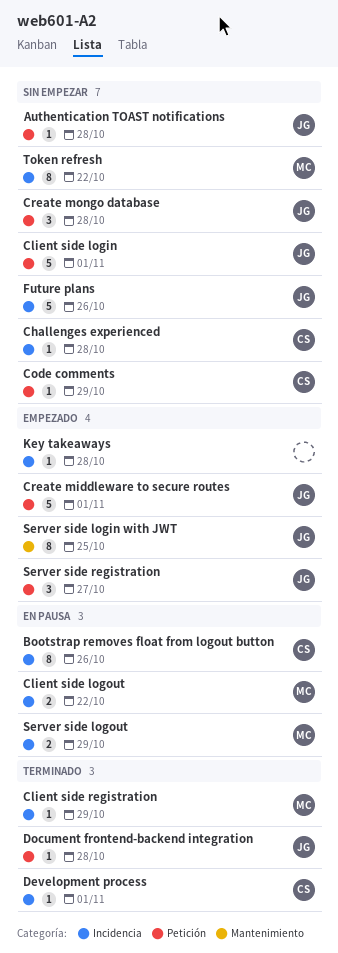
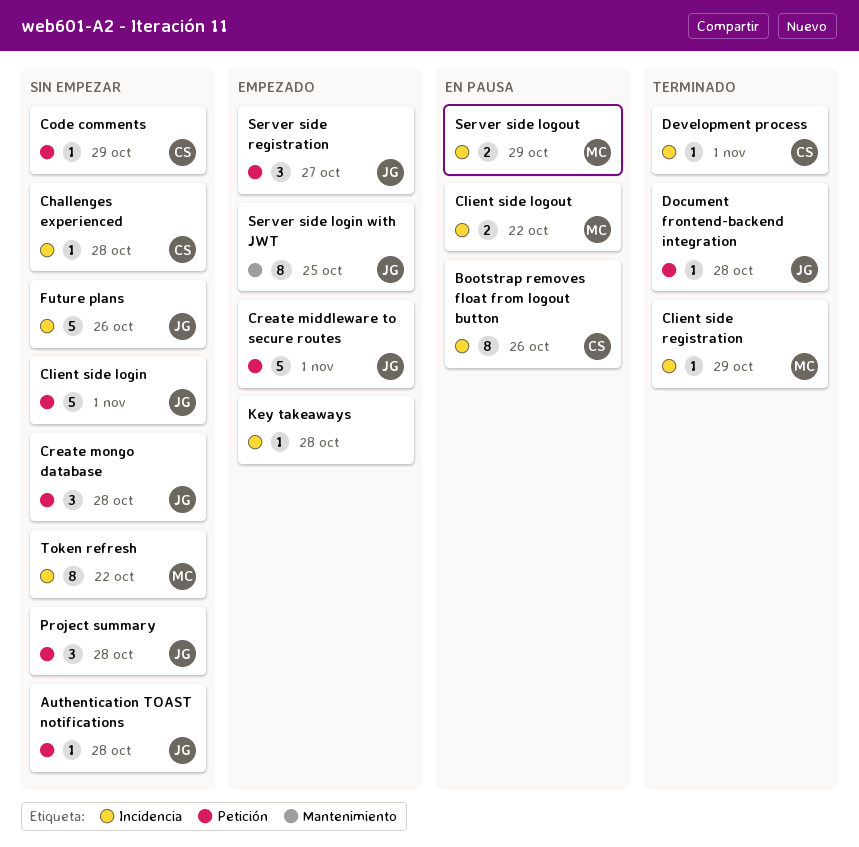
Project summary: none -> present

